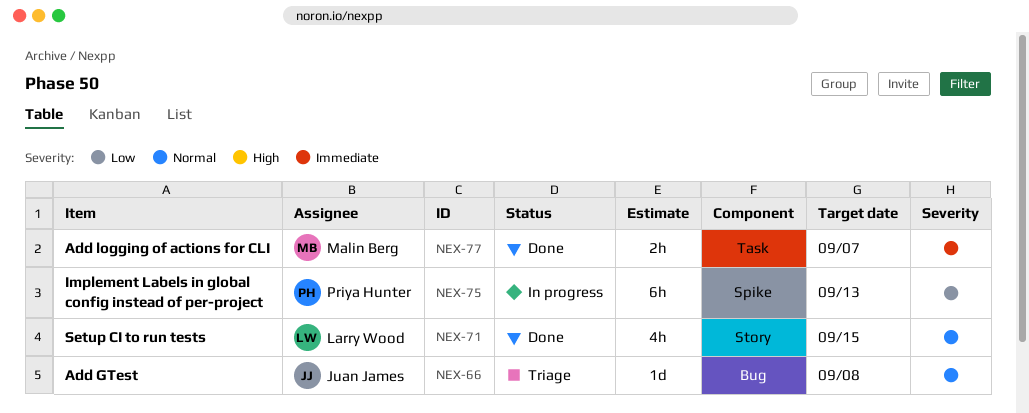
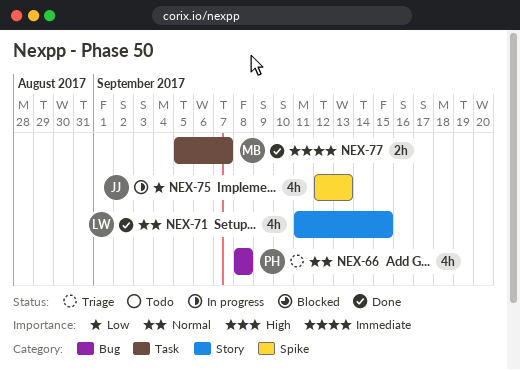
NEX-66, owner: Juan James -> Priya Hunter
NEX-66, estimate: 1d -> 4h
NEX-75, owner: Priya Hunter -> Juan James
NEX-75, estimate: 6h -> 4h

